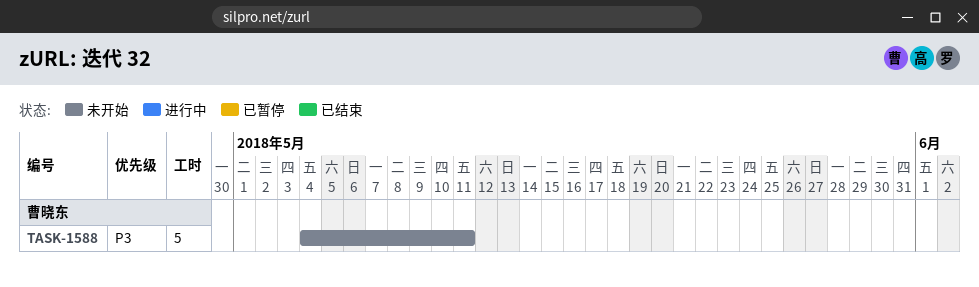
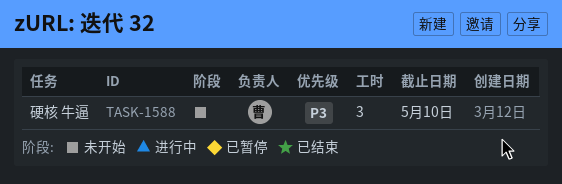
TASK-1588, estimate: 5 -> 3
TASK-1588, due: May 11 -> May 10

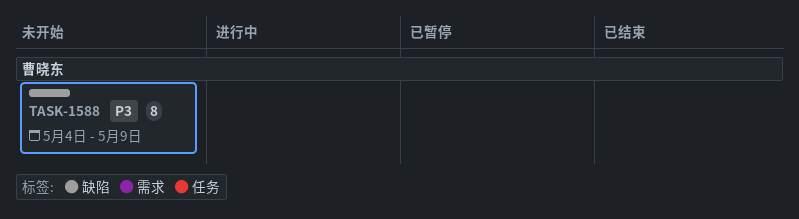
TASK-1588, estimate: 3 -> 8
TASK-1588, due: May 10 -> May 9

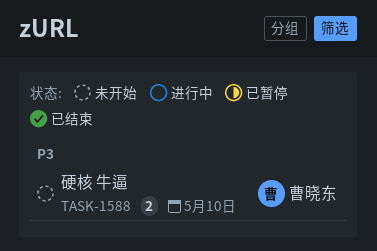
TASK-1588, estimate: 8 -> 2
TASK-1588, due: May 9 -> May 10

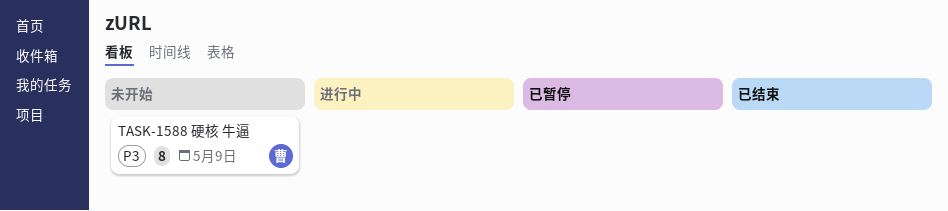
TASK-1588, estimate: 2 -> 8
TASK-1588, due: May 10 -> May 9

